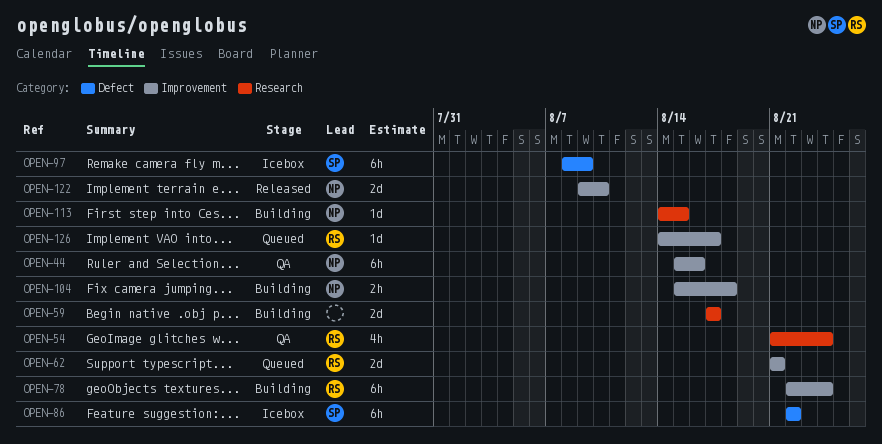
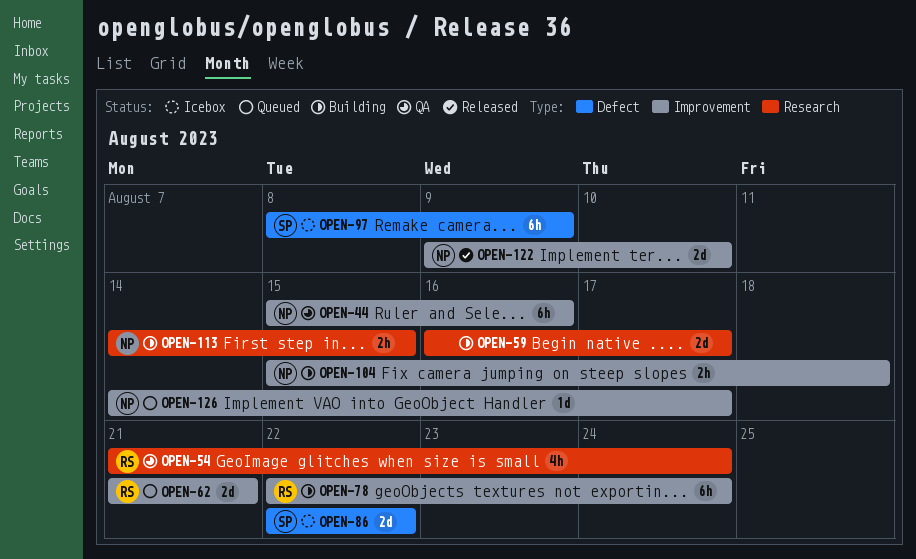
OPEN-59, start: Aug 17 -> Aug 16
OPEN-86, estimate: 6h -> 2d
OPEN-113, estimate: 1d -> 2h
OPEN-126, owner: RS -> NP

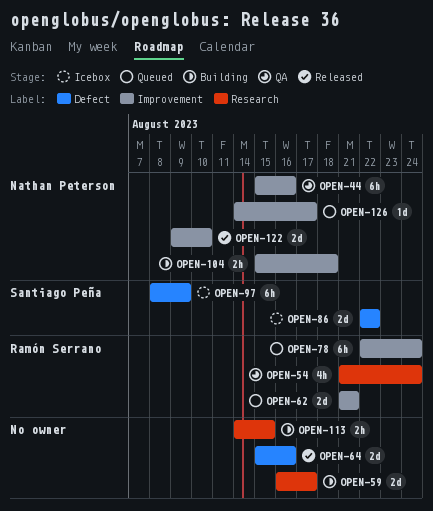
OPEN-64: none -> present
OPEN-78, status: Building -> Queued
OPEN-113, owner: Nathan Peterson -> none

